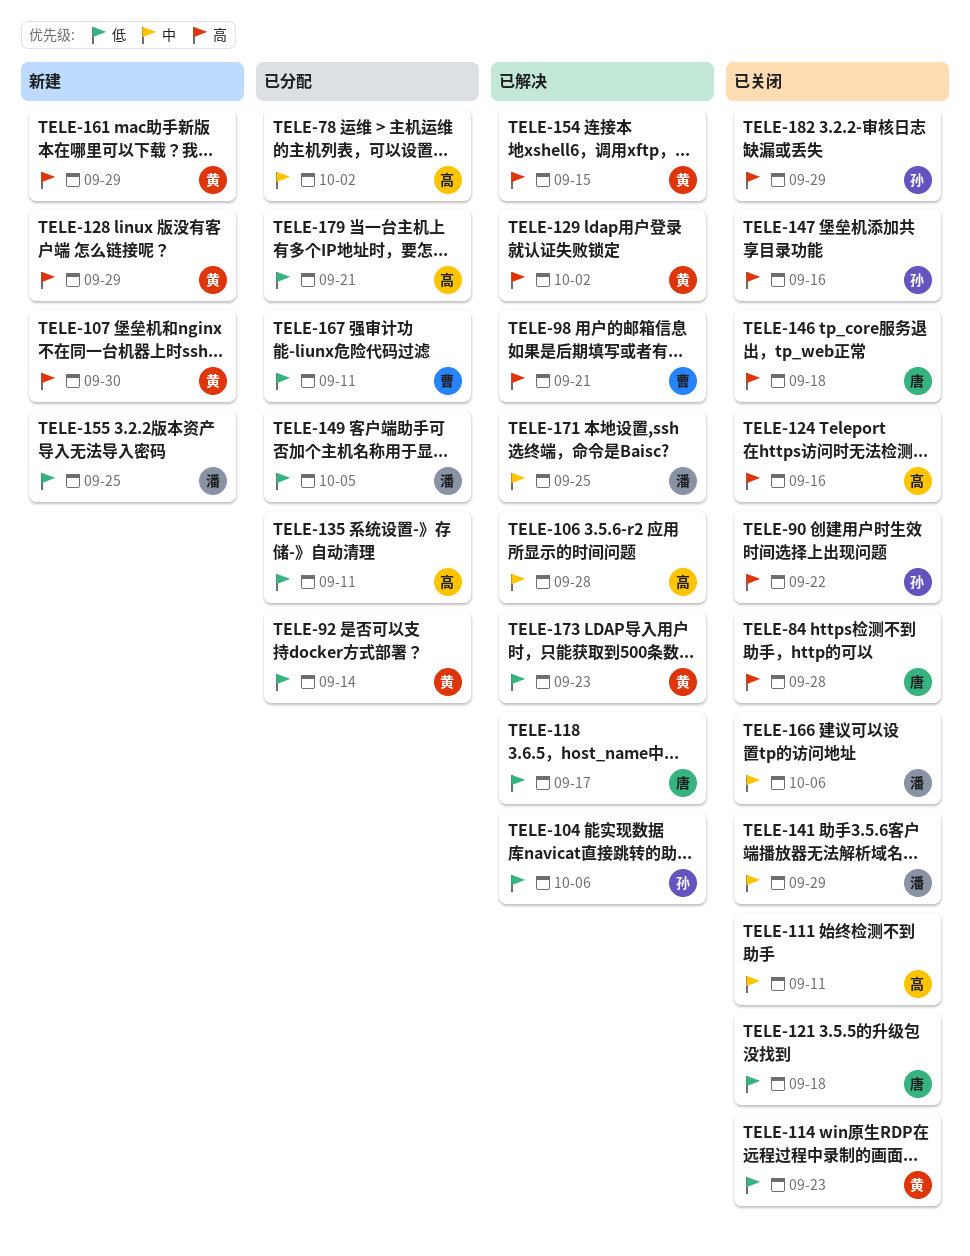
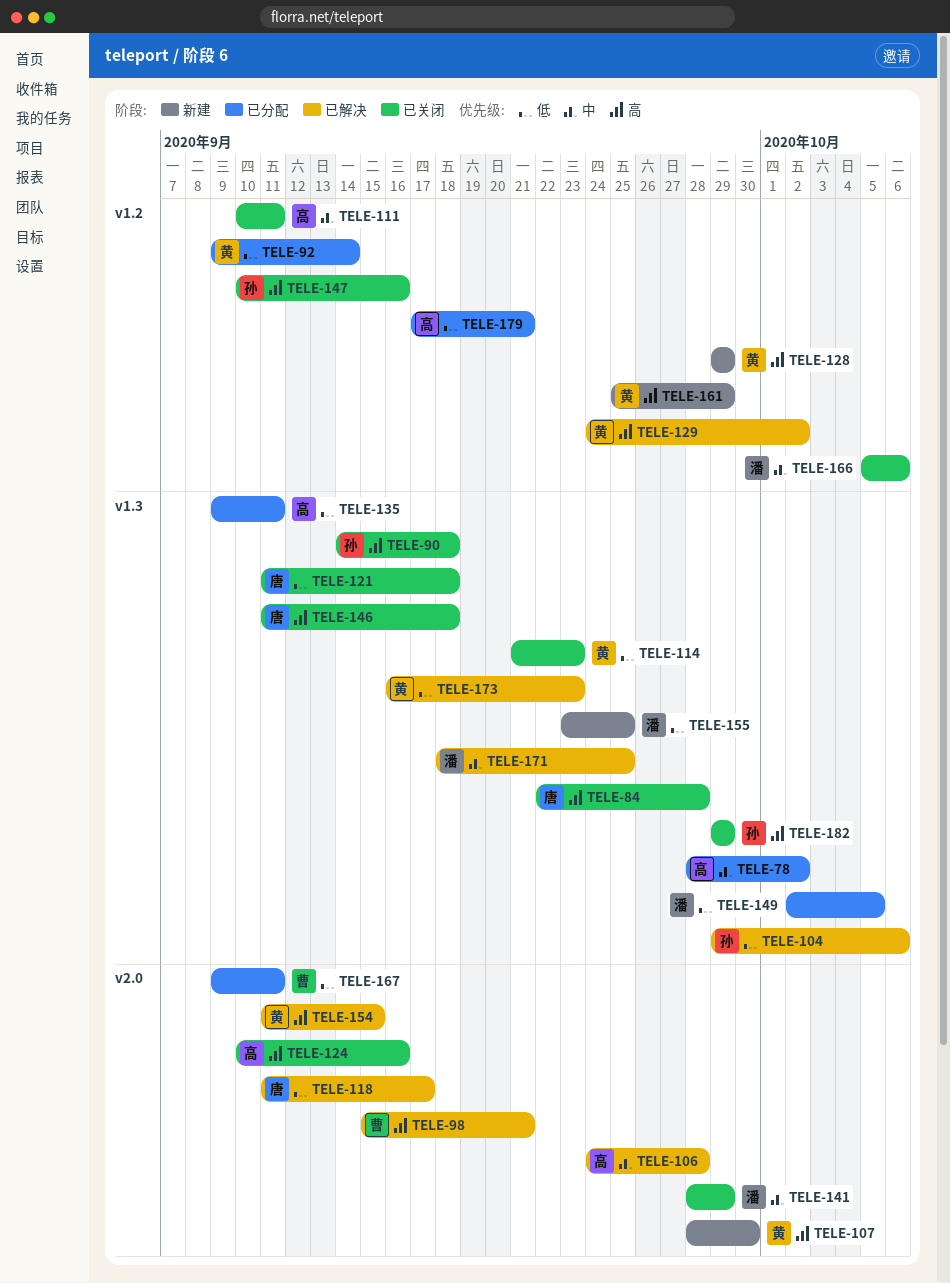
TELE-90, due: Sep 22 -> Sep 18

